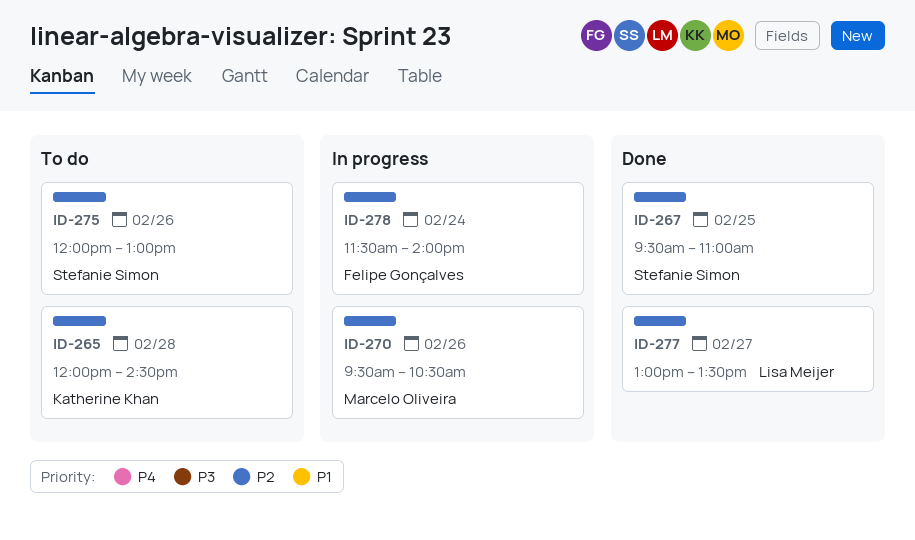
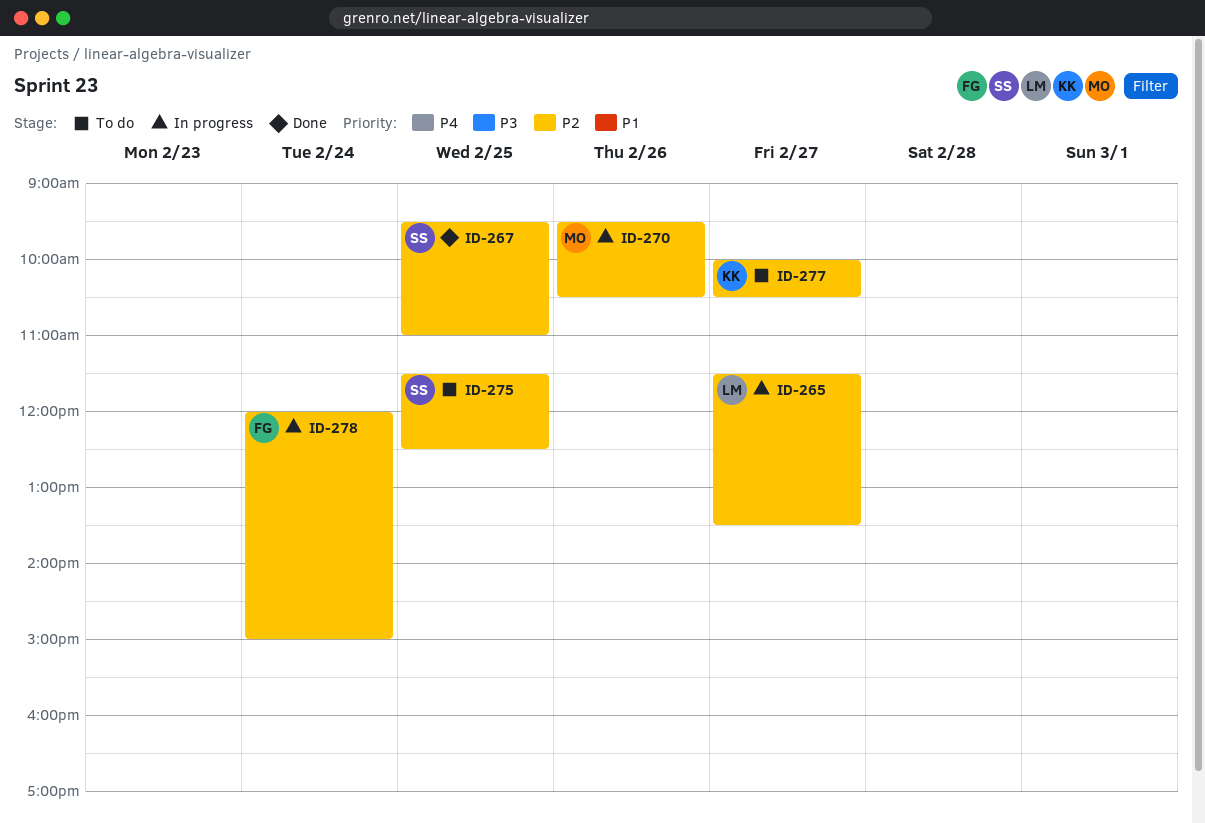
ID-265, status: To do -> In progress
ID-265, owner: Katherine Khan -> Lisa Meijer
ID-265, day: Feb 28 -> Feb 27
ID-265, begins: 12:00 -> 11:30
ID-265, ends: 14:30 -> 13:30
ID-275, day: Feb 26 -> Feb 25
ID-275, begins: 12:00 -> 11:30
ID-275, ends: 13:00 -> 12:30
ID-277, status: Done -> To do
ID-277, owner: Lisa Meijer -> Katherine Khan
ID-277, begins: 13:00 -> 10:00
ID-277, ends: 13:30 -> 10:30
ID-278, begins: 11:30 -> 12:00
ID-278, ends: 14:00 -> 15:00

